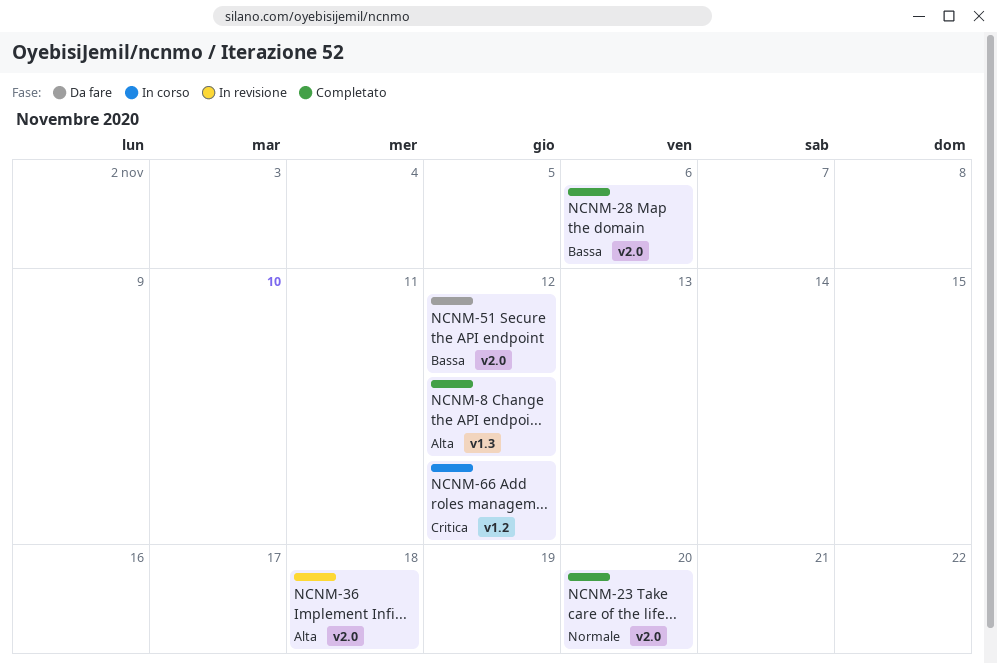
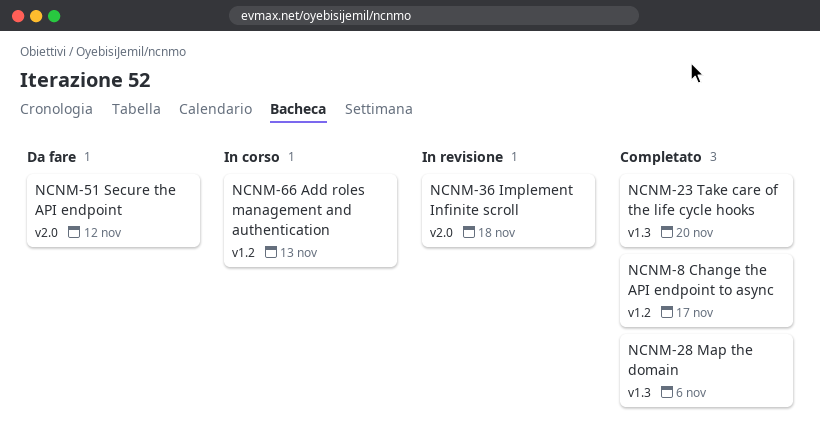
NCNM-8, label: v1.3 -> v1.2
NCNM-8, due: Nov 12 -> Nov 17
NCNM-23, label: v2.0 -> v1.3
NCNM-28, label: v2.0 -> v1.3
NCNM-66, due: Nov 12 -> Nov 13

